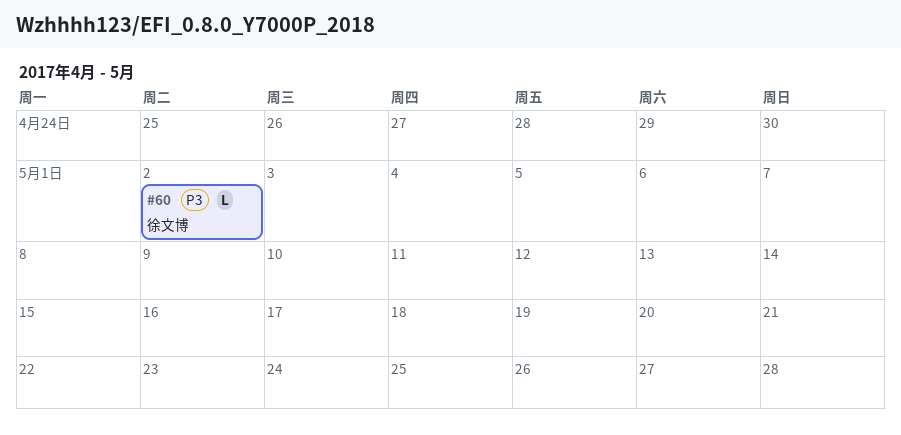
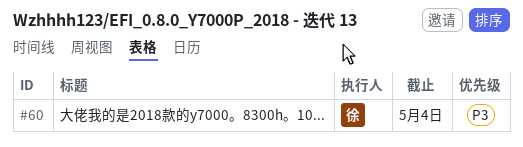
#60, due: May 2 -> May 4

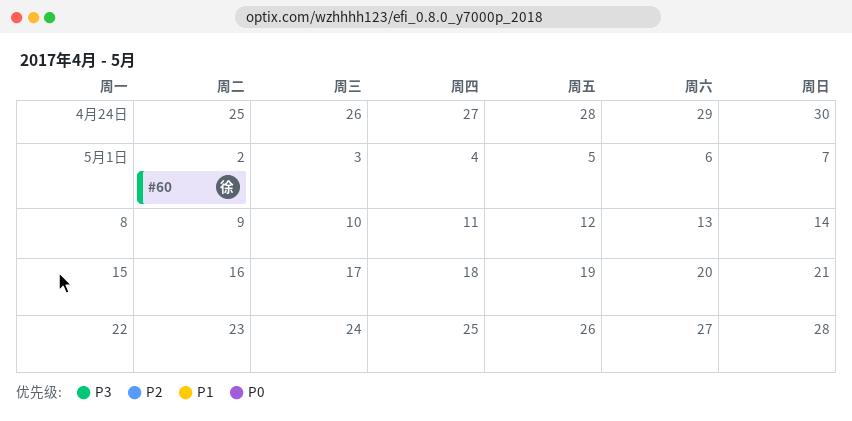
#60, due: May 4 -> May 2

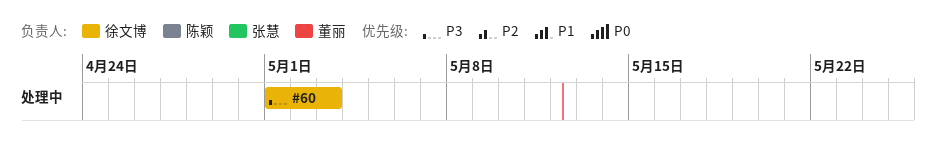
#60, due: May 2 -> May 3

